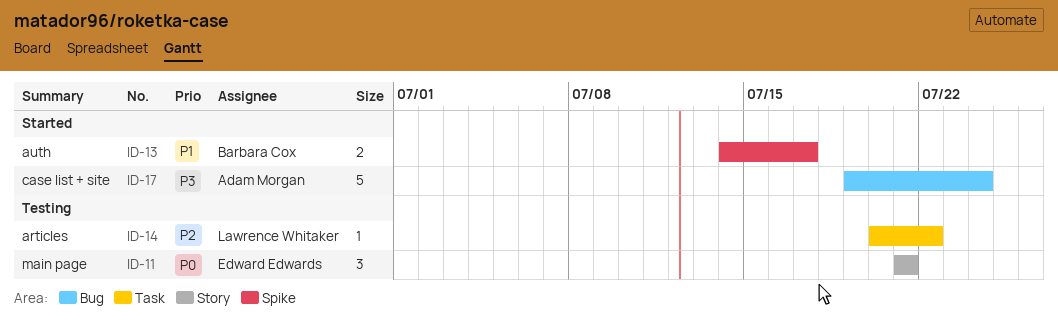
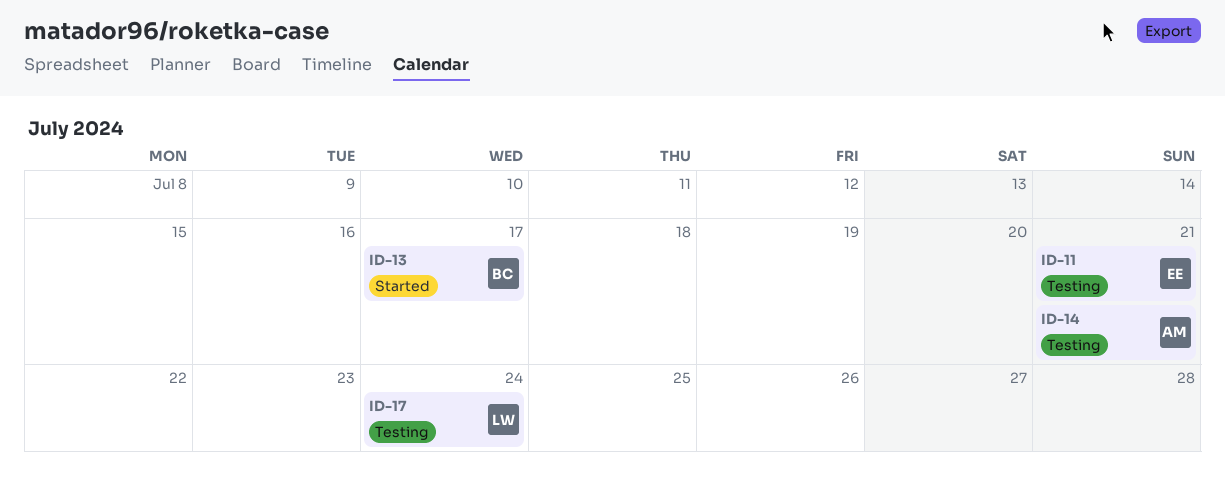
ID-14, owner: Lawrence Whitaker -> Adam Morgan
ID-14, due: Jul 22 -> Jul 21
ID-17, status: Started -> Testing
ID-17, owner: Adam Morgan -> Lawrence Whitaker

